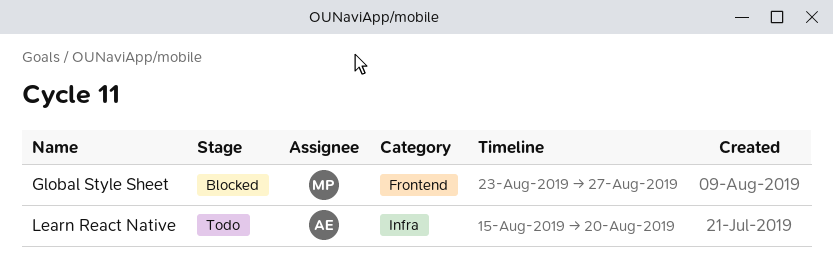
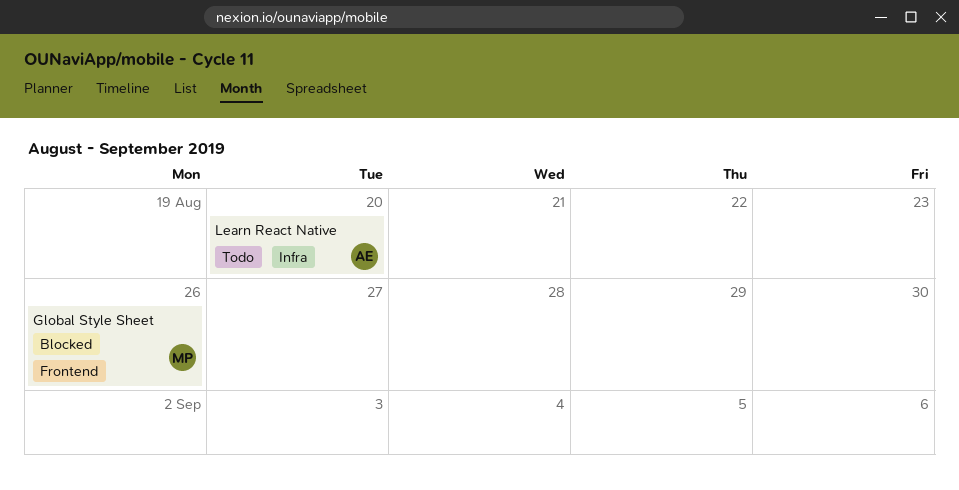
Global Style Sheet, due: Aug 27 -> Aug 26

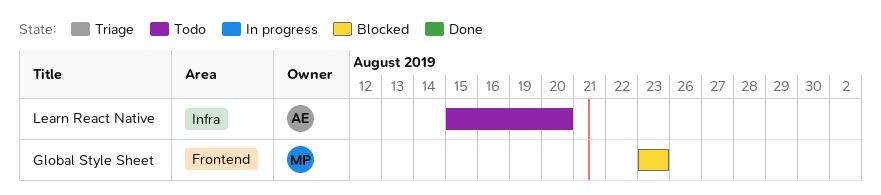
Global Style Sheet, due: Aug 26 -> Aug 23

